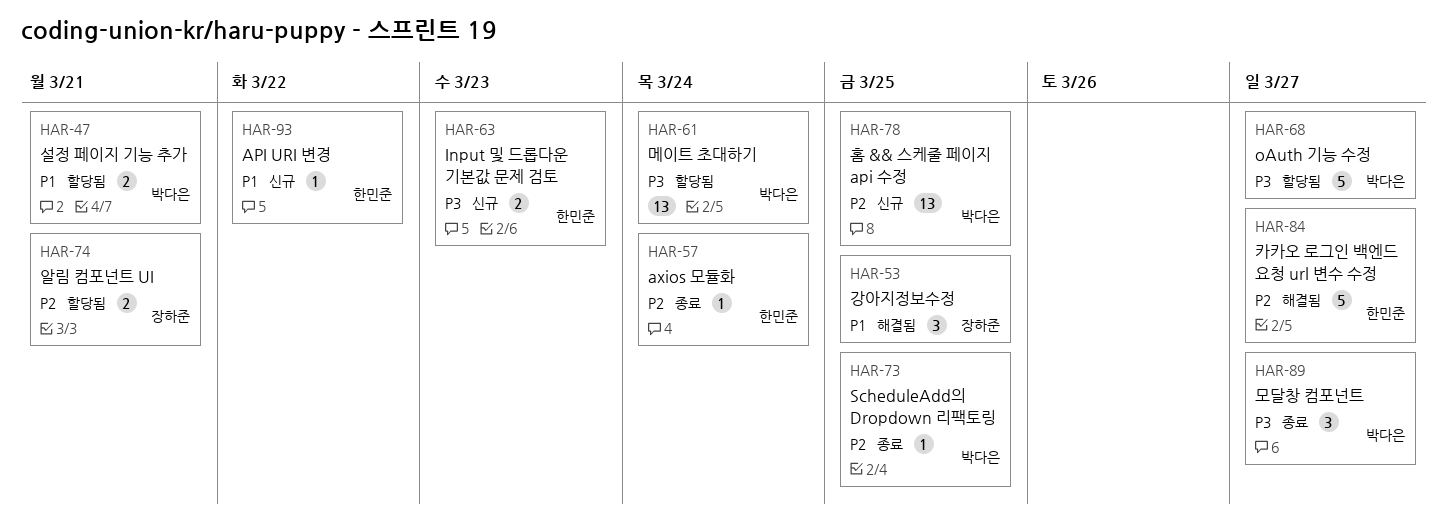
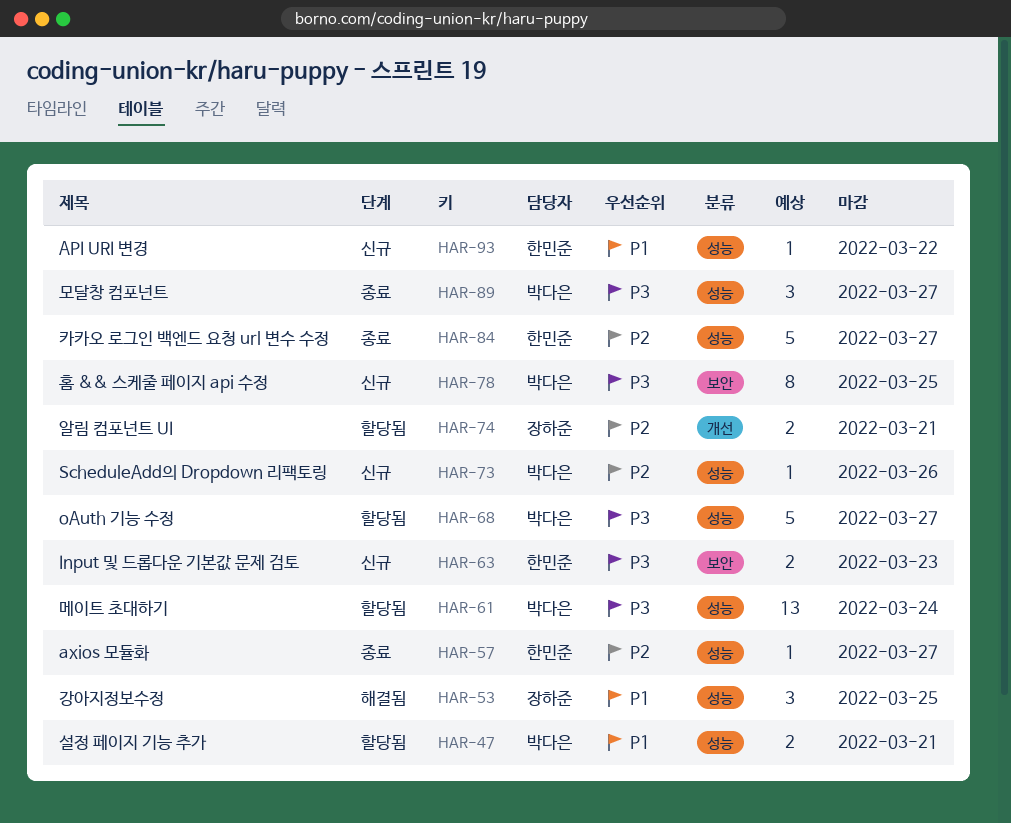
HAR-57, due: Mar 24 -> Mar 27
HAR-73, status: 종료 -> 신규
HAR-73, due: Mar 25 -> Mar 26
HAR-78, priority: P2 -> P3
HAR-78, estimate: 13 -> 8
HAR-84, status: 해결됨 -> 종료

